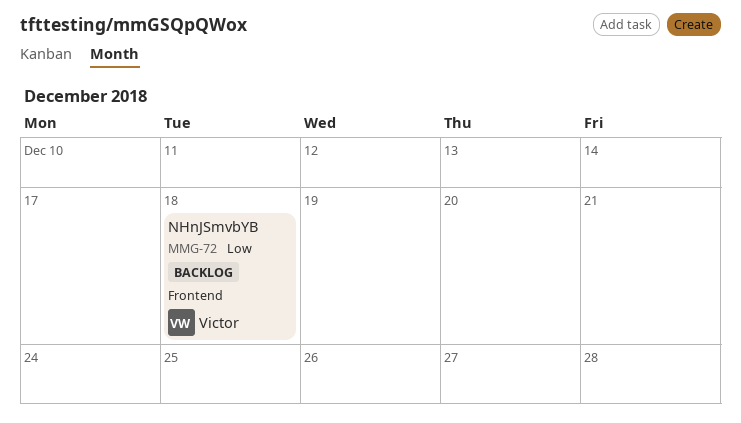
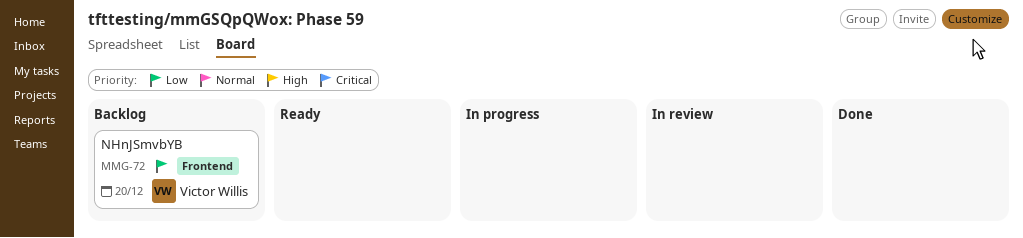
MMG-72, due: Dec 18 -> Dec 20

